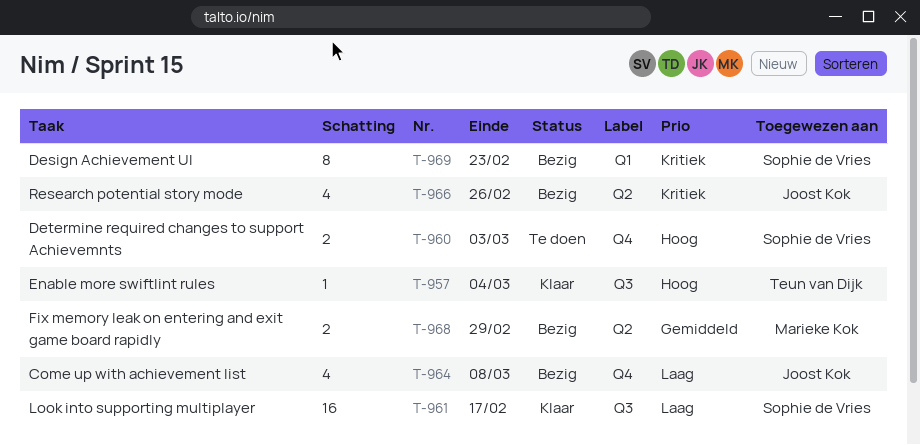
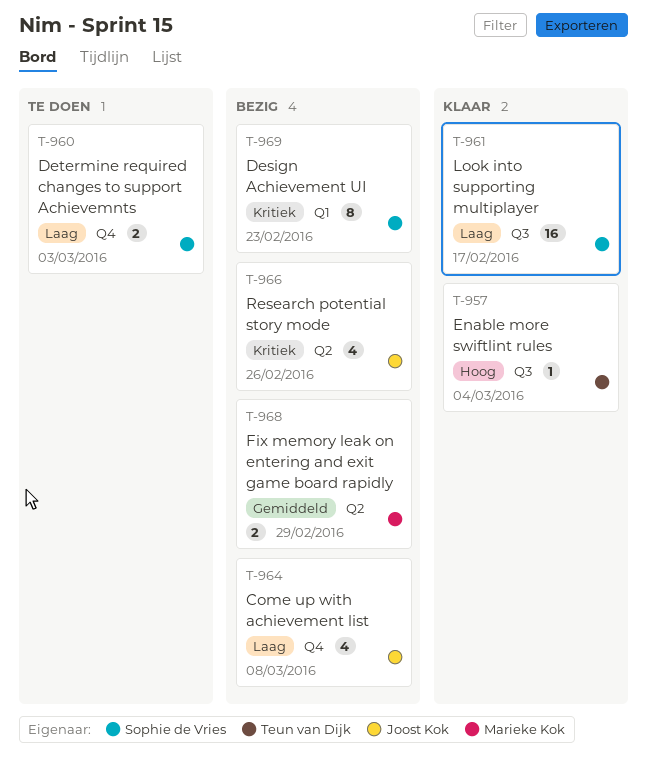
T-960, priority: Hoog -> Laag

